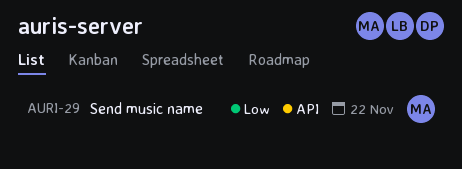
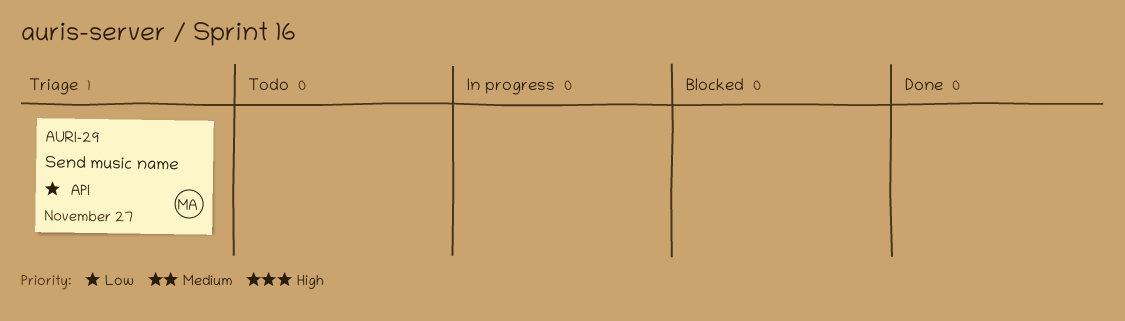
AURI-29, due: Nov 22 -> Nov 27

